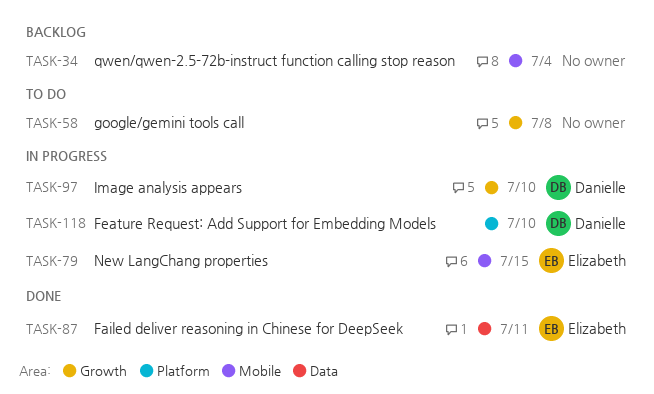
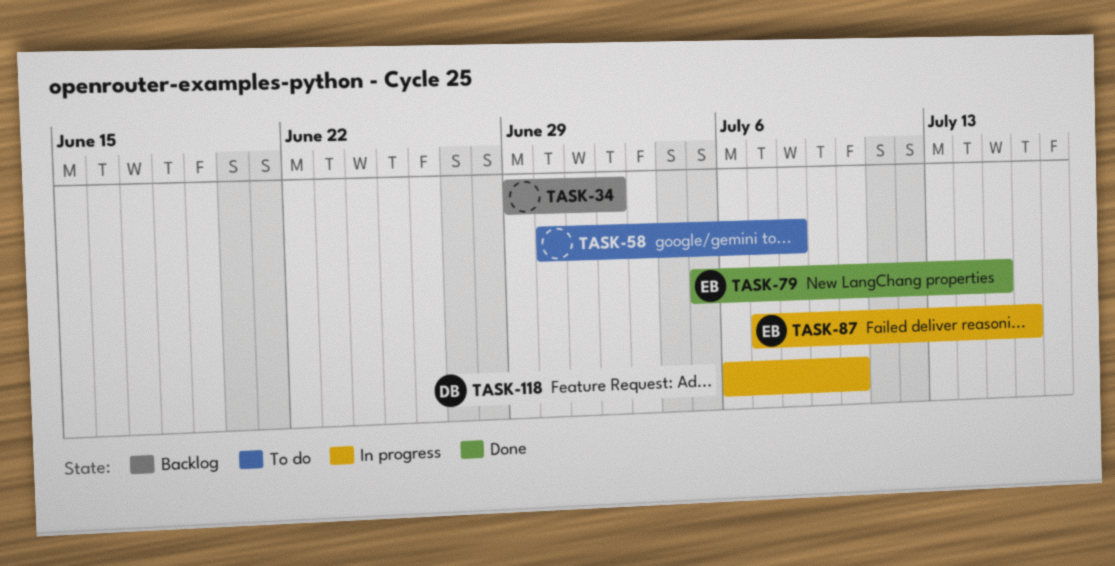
TASK-34, due: Jul 4 -> Jul 2
TASK-79, status: In progress -> Done
TASK-87, status: Done -> In progress
TASK-87, due: Jul 11 -> Jul 16
TASK-97: present -> none

